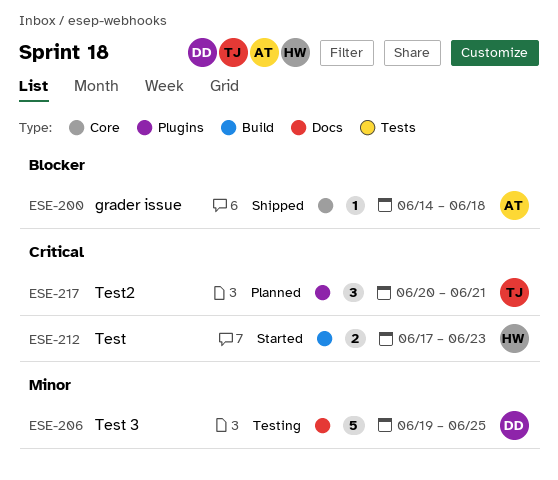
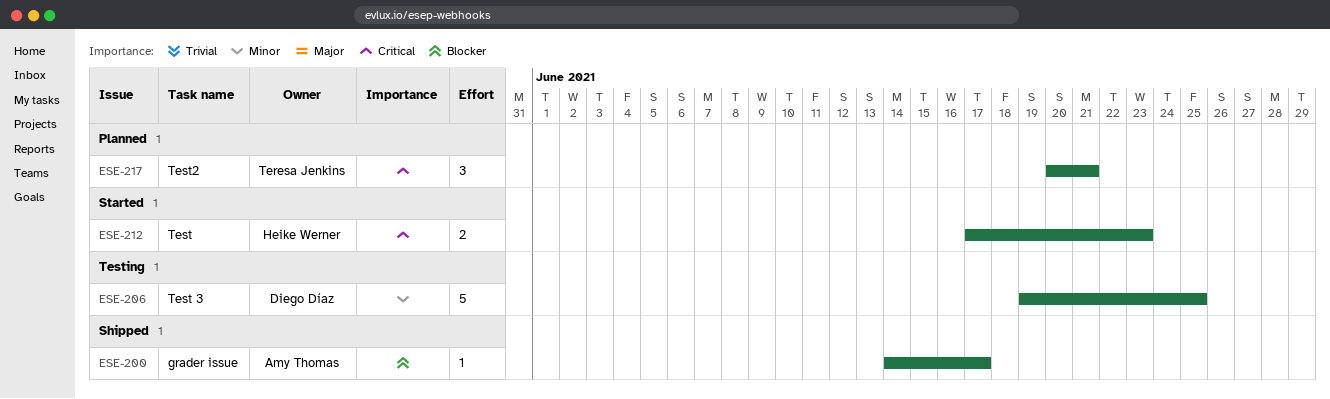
ESE-200, due: Jun 18 -> Jun 17

